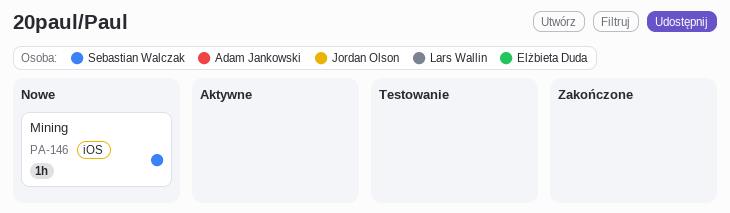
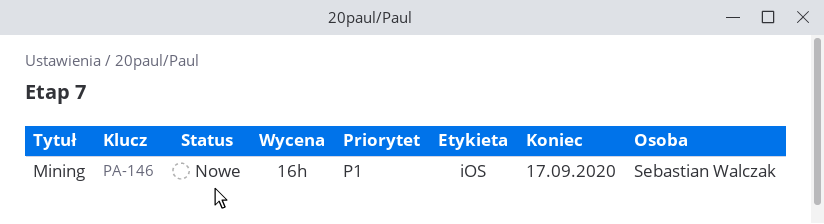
PA-146, estimate: 1h -> 16h

